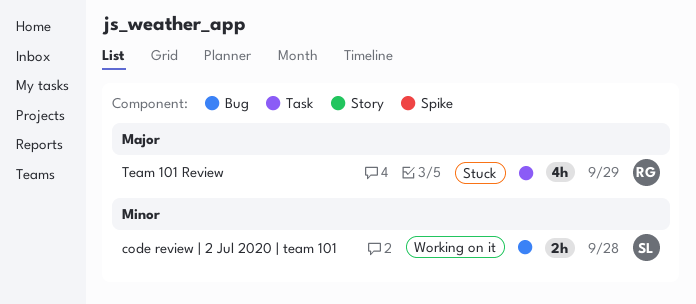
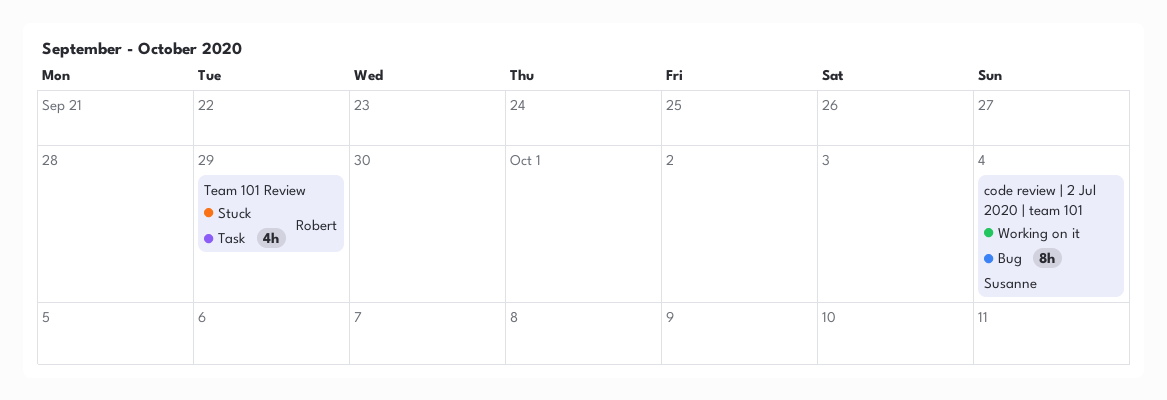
code review | 2 Jul 2020 | team 101, estimate: 2h -> 8h
code review | 2 Jul 2020 | team 101, due: Sep 28 -> Oct 4

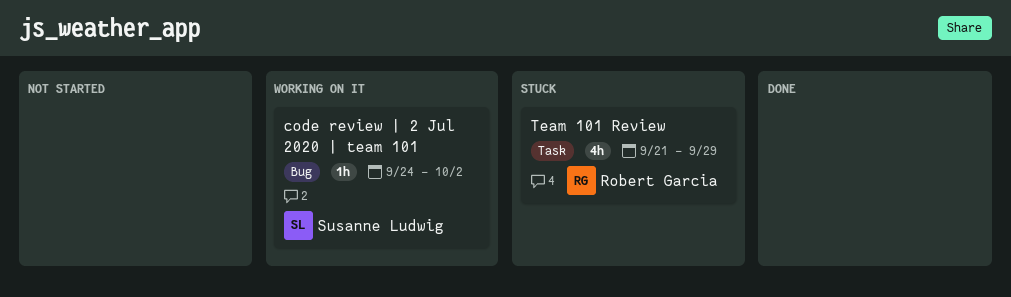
code review | 2 Jul 2020 | team 101, estimate: 8h -> 1h
code review | 2 Jul 2020 | team 101, due: Oct 4 -> Oct 2

